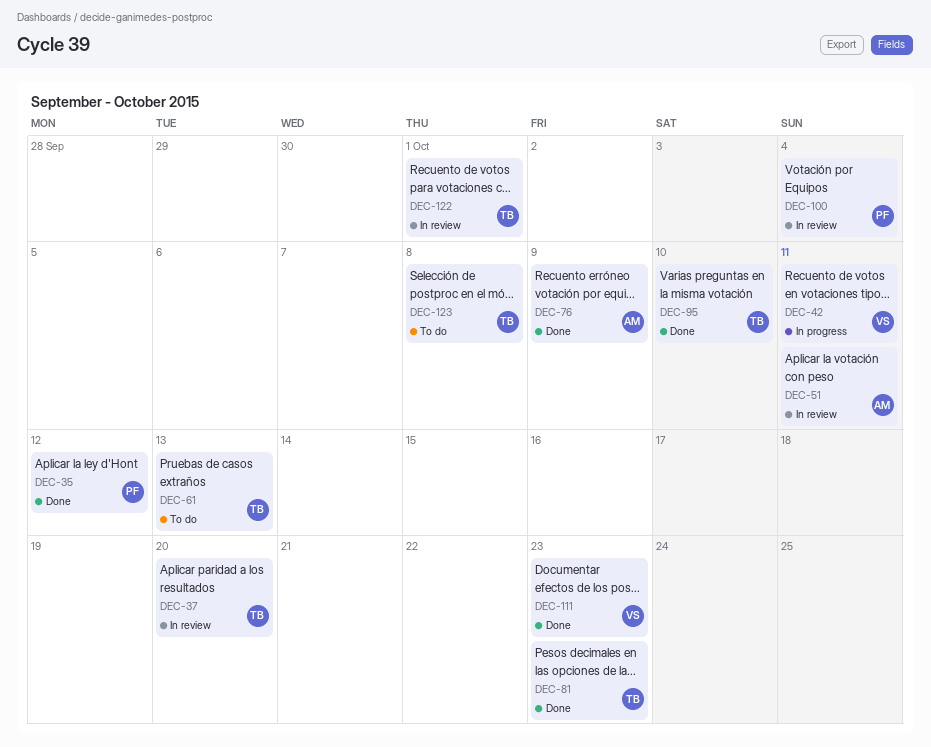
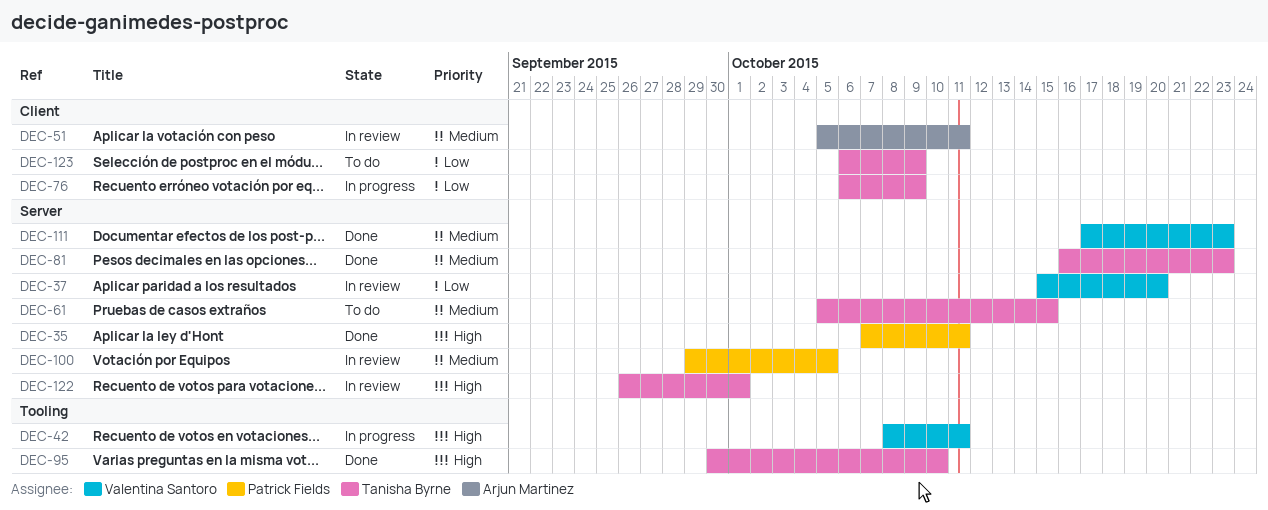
DEC-35, due: Oct 12 -> Oct 11
DEC-37, owner: Tanisha Byrne -> Valentina Santoro
DEC-61, due: Oct 13 -> Oct 15
DEC-76, status: Done -> In progress
DEC-76, owner: Arjun Martinez -> Tanisha Byrne
DEC-100, due: Oct 4 -> Oct 5
DEC-123, due: Oct 8 -> Oct 9

